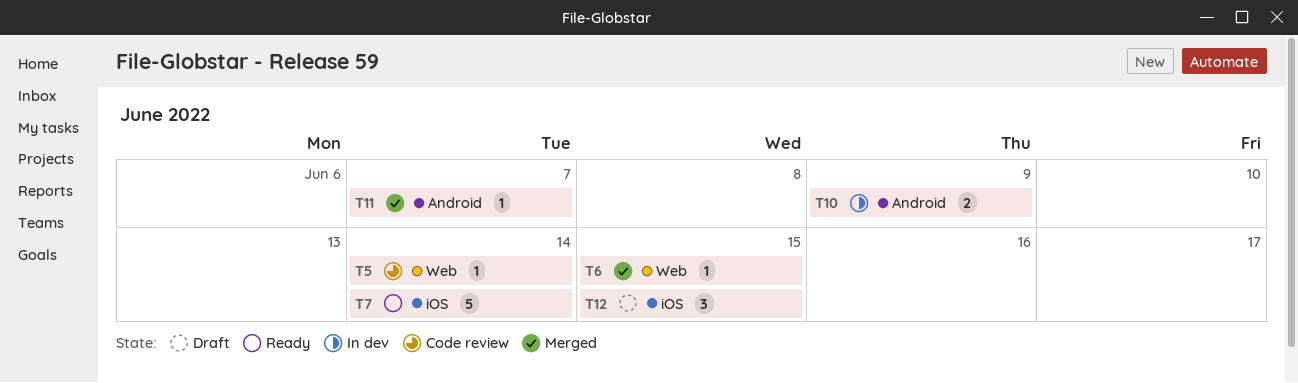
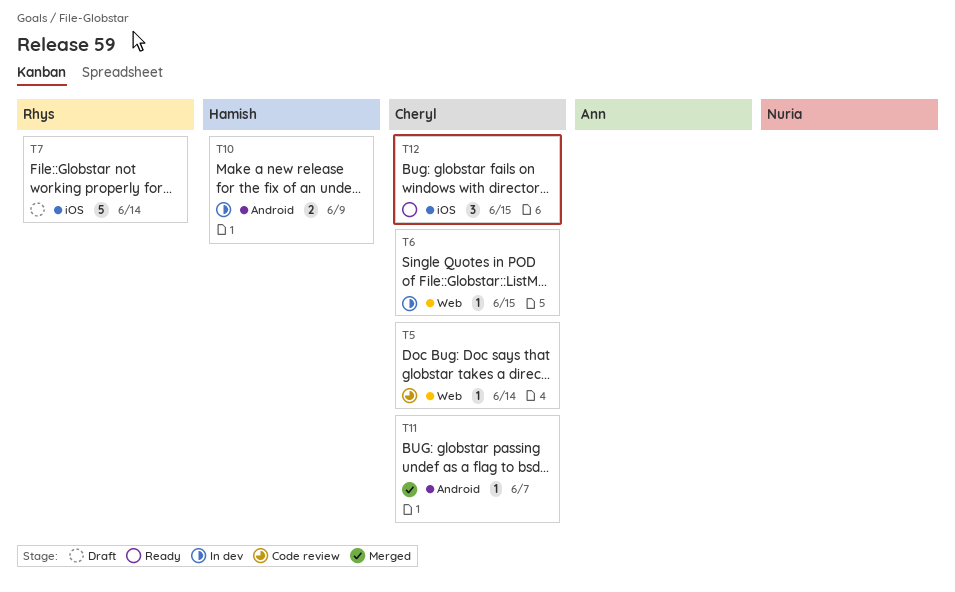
T6, status: Merged -> In dev
T7, status: Ready -> Draft
T12, status: Draft -> Ready

